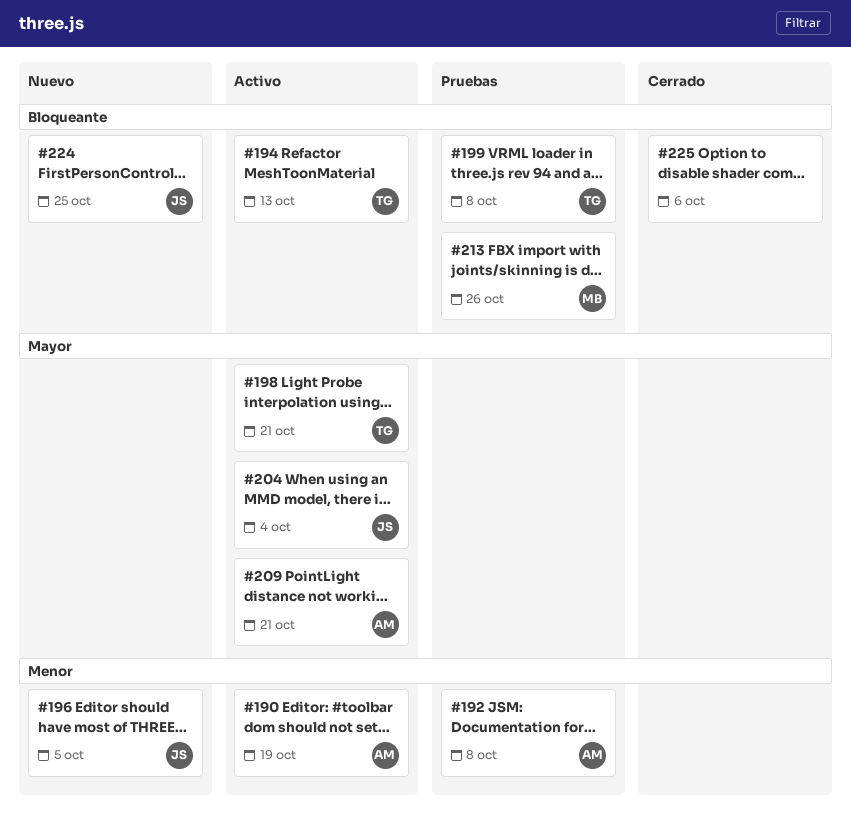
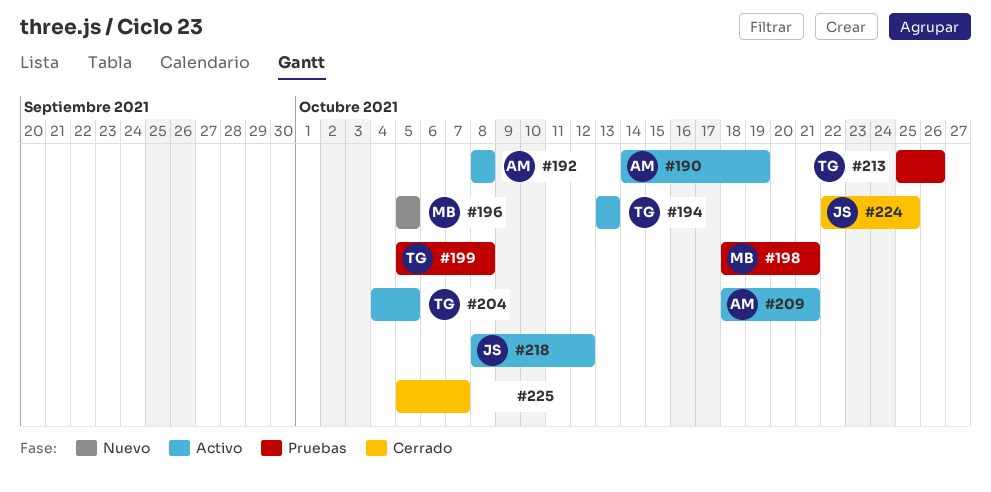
#192, status: Pruebas -> Activo
#196, owner: JS -> MB
#198, status: Activo -> Pruebas
#198, owner: TG -> MB
#204, owner: JS -> TG
#204, due: Oct 4 -> Oct 5
#213, owner: MB -> TG
#218: none -> present
#224, status: Nuevo -> Cerrado
#225, due: Oct 6 -> Oct 7

